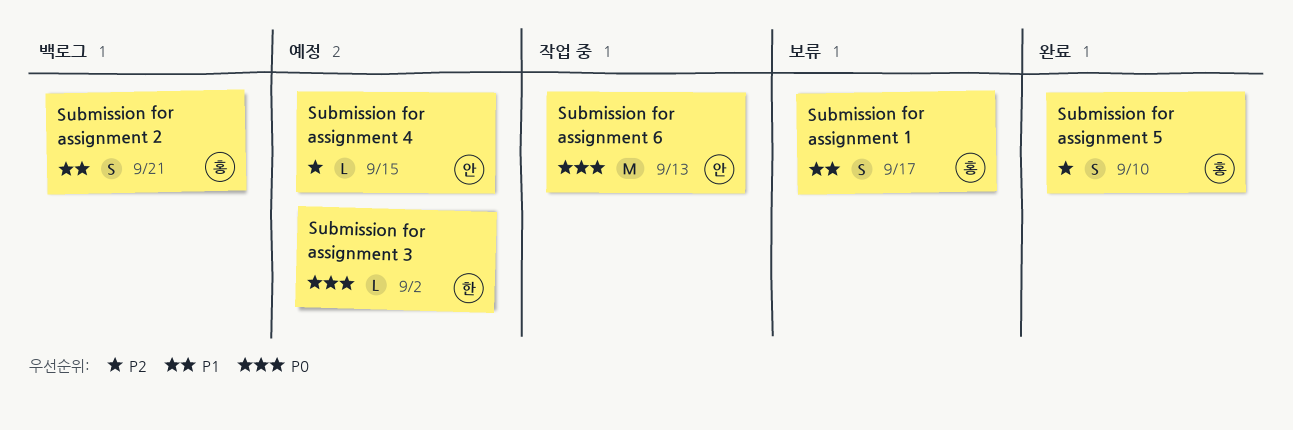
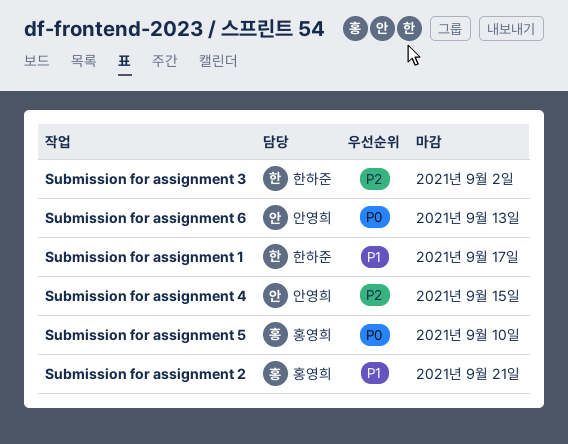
Submission for assignment 1, owner: 홍영희 -> 한하준
Submission for assignment 3, priority: P0 -> P2
Submission for assignment 5, priority: P2 -> P0

